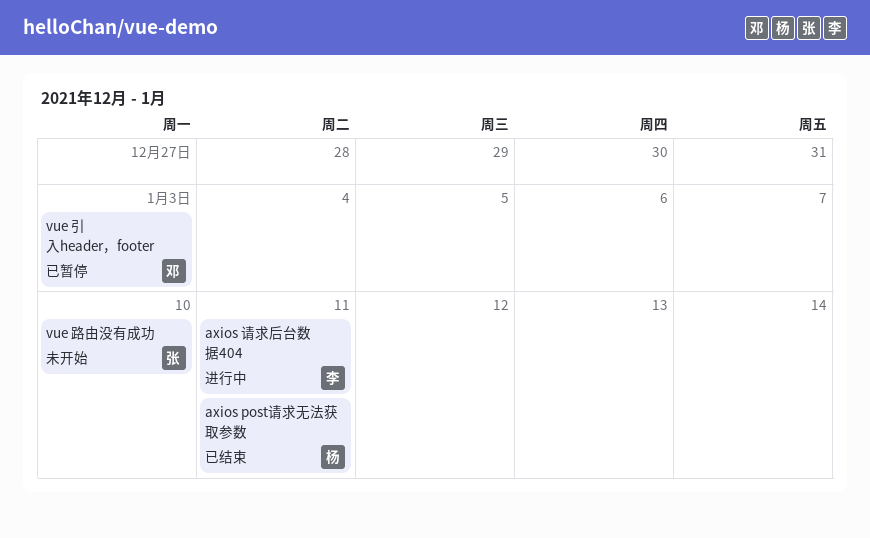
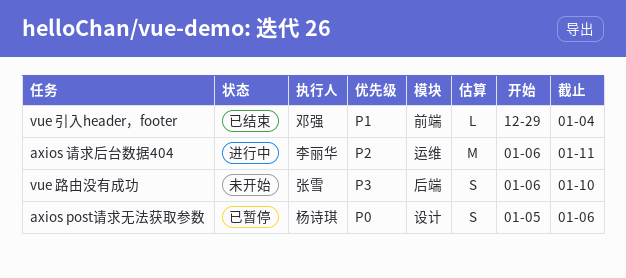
axios post请求无法获取参数, status: 已结束 -> 已暂停
axios post请求无法获取参数, due: Jan 11 -> Jan 6
vue 引入header，footer, status: 已暂停 -> 已结束
vue 引入header，footer, due: Jan 3 -> Jan 4

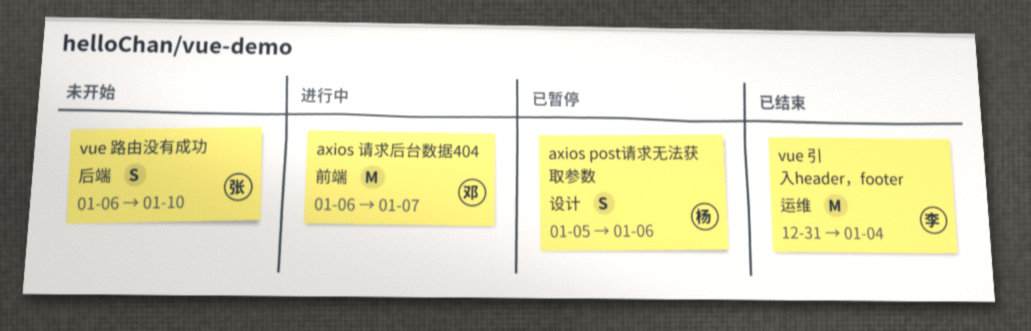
axios 请求后台数据404, owner: 李丽华 -> 邓强
axios 请求后台数据404, label: 运维 -> 前端
axios 请求后台数据404, due: Jan 11 -> Jan 7
vue 引入header，footer, owner: 邓强 -> 李丽华
vue 引入header，footer, label: 前端 -> 运维
vue 引入header，footer, estimate: L -> M
vue 引入header，footer, start: Dec 29 -> Dec 31

